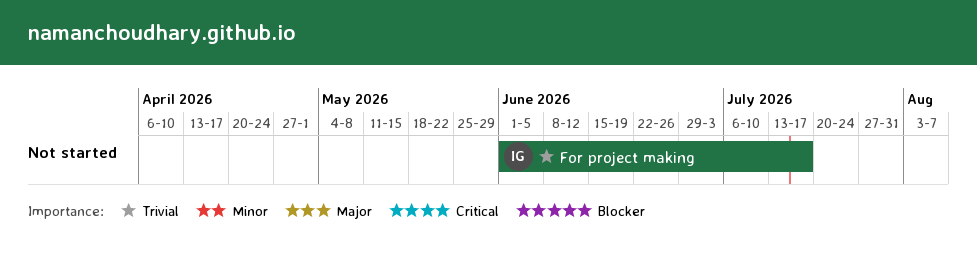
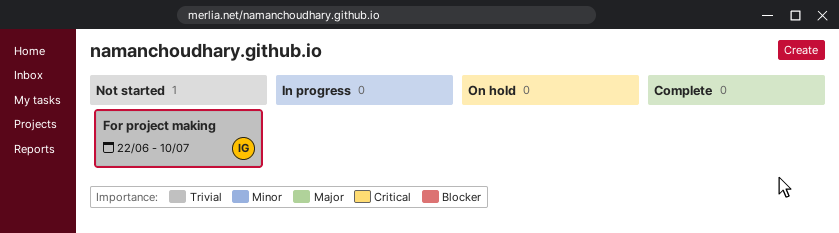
For project making, start: Jun 1 -> Jun 22
For project making, due: Jul 17 -> Jul 10

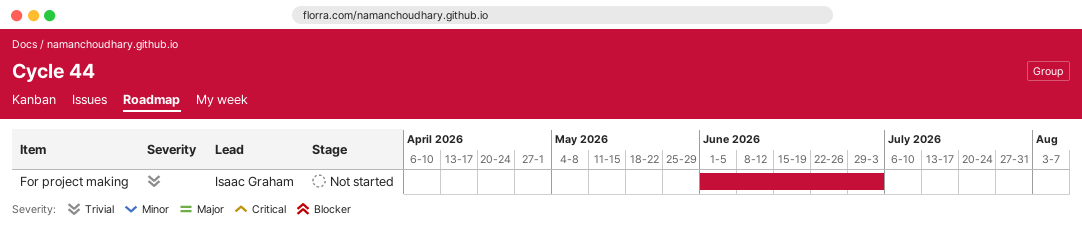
For project making, start: Jun 22 -> Jun 1
For project making, due: Jul 10 -> Jul 3

